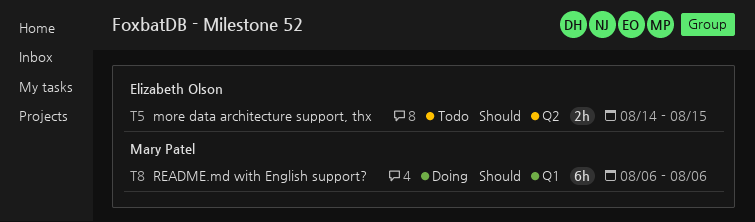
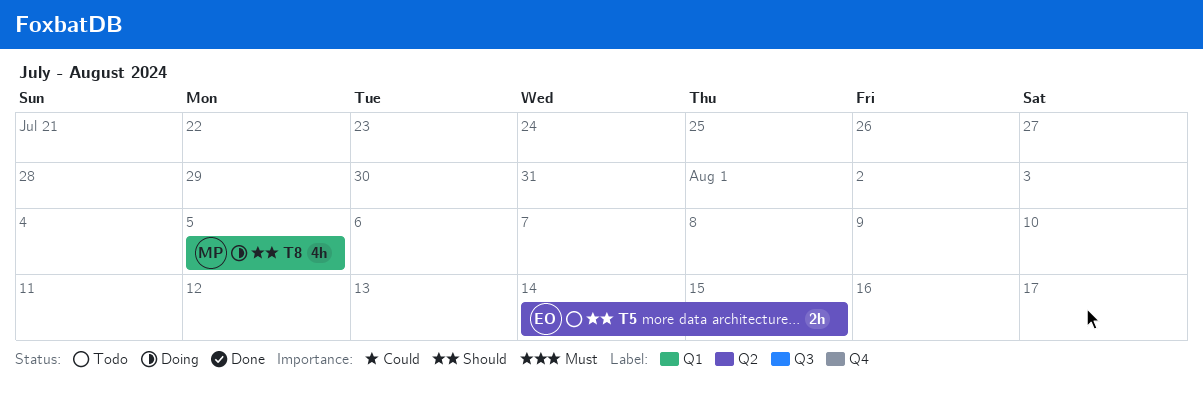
T8, estimate: 6h -> 4h
T8, start: Aug 6 -> Aug 5
T8, due: Aug 6 -> Aug 5

